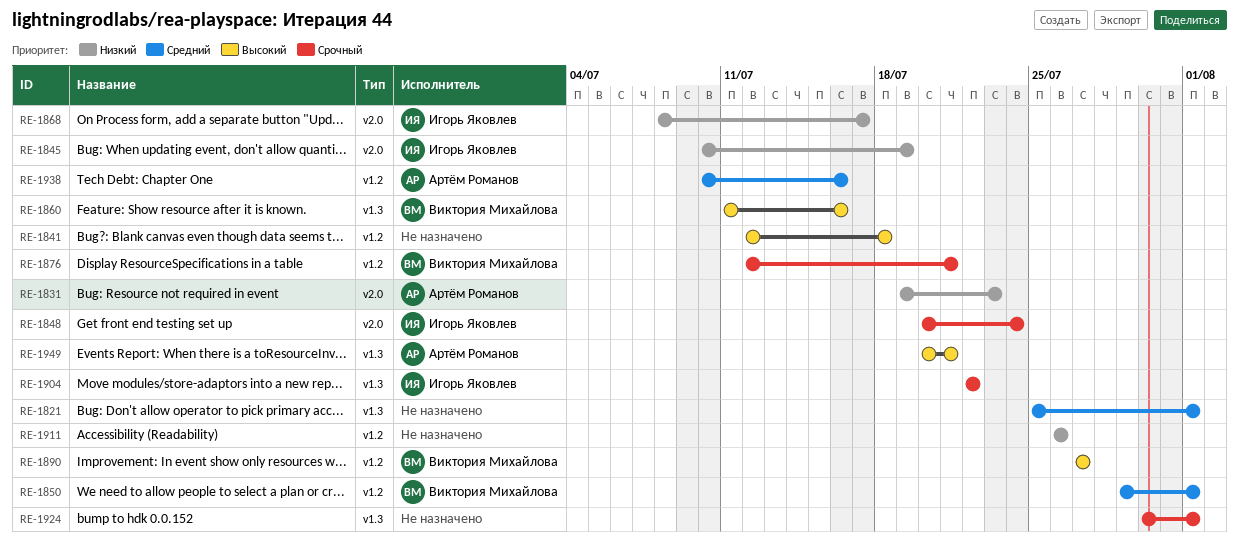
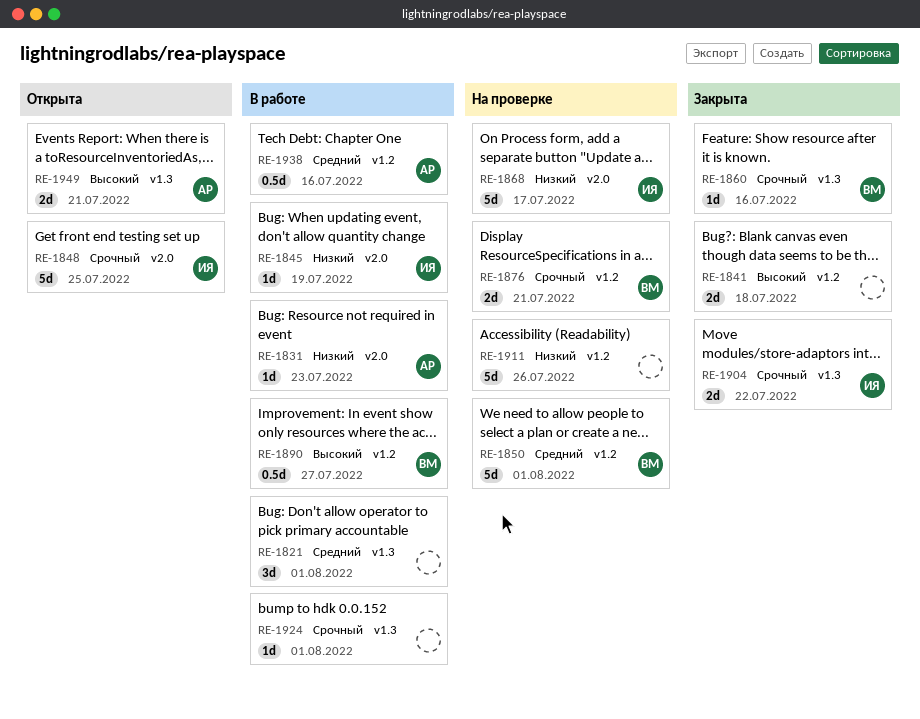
RE-1848, due: Jul 24 -> Jul 25
RE-1860, priority: Высокий -> Срочный

